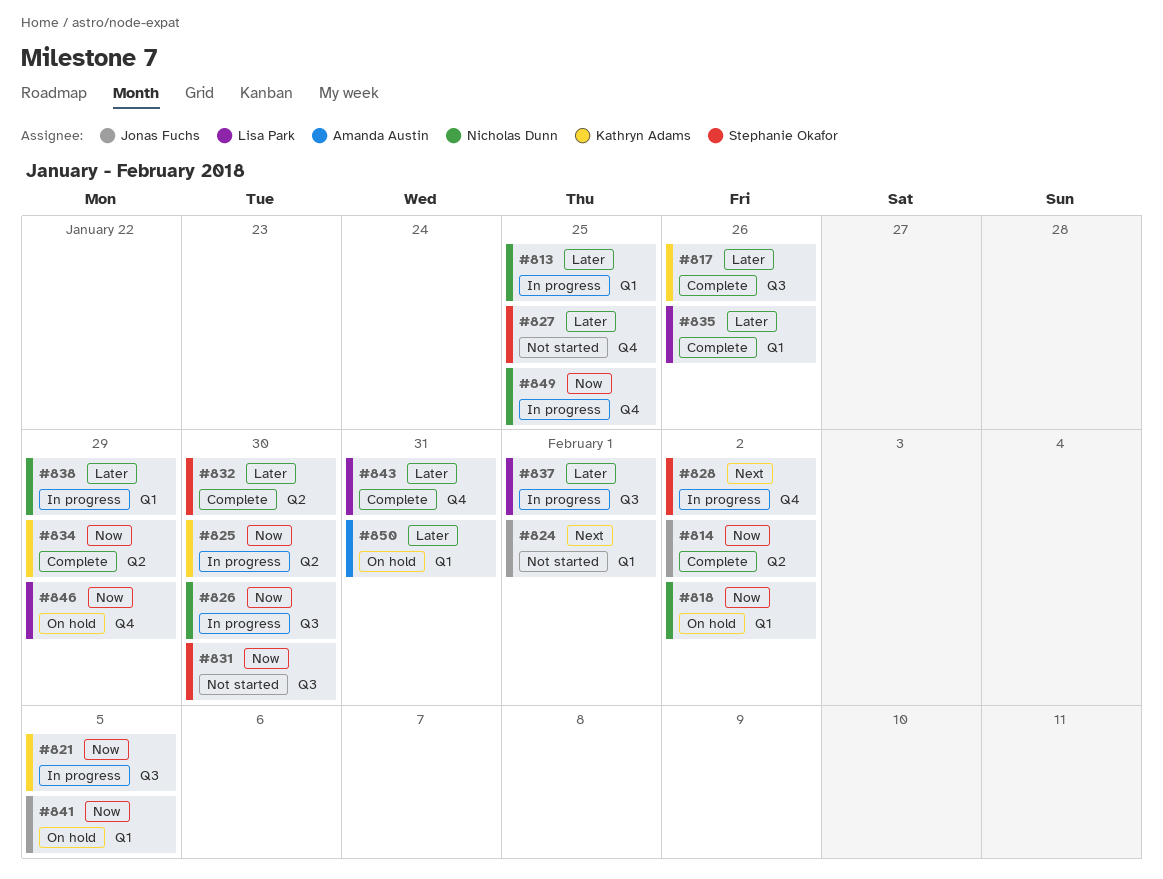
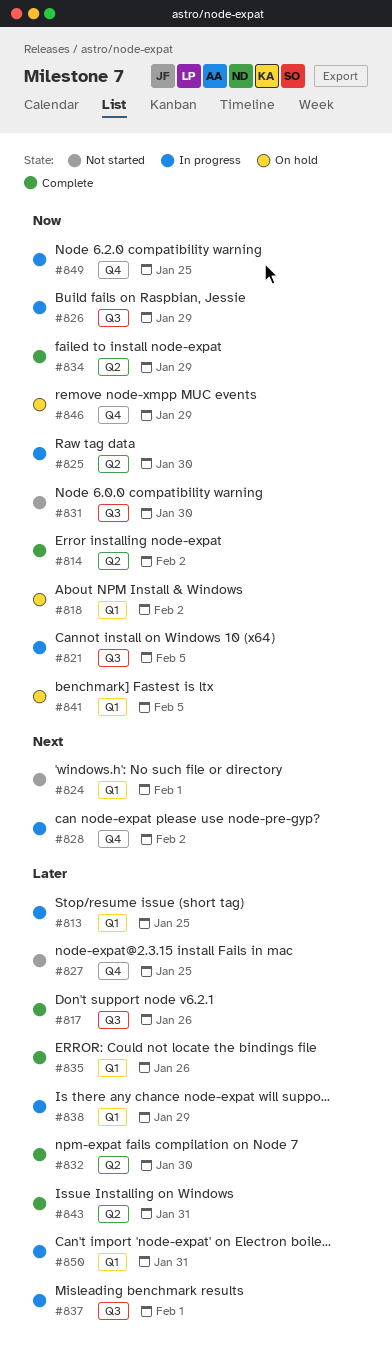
#826, due: Jan 30 -> Jan 29
#843, label: Q4 -> Q2
#850, status: On hold -> In progress

